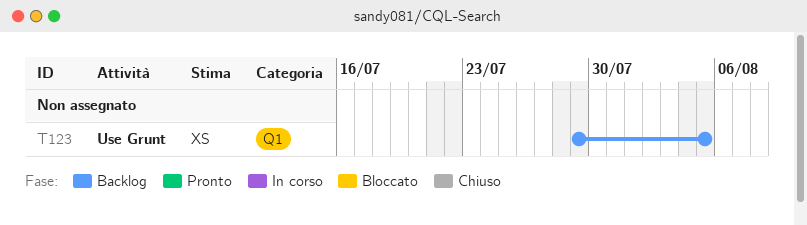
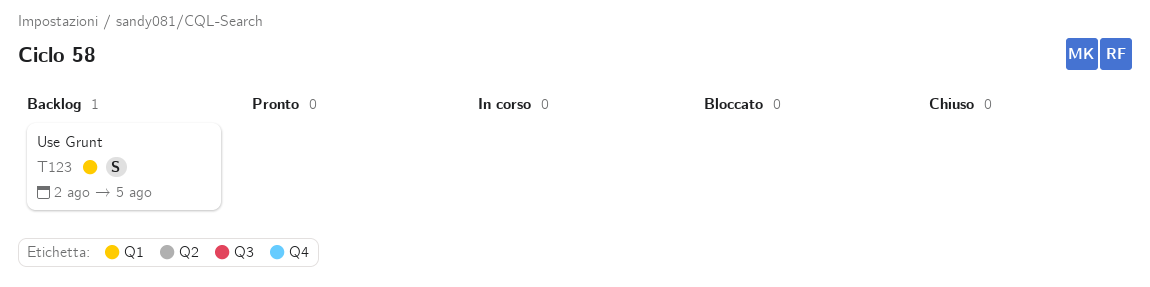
T123, estimate: XS -> S
T123, start: Jul 29 -> Aug 2

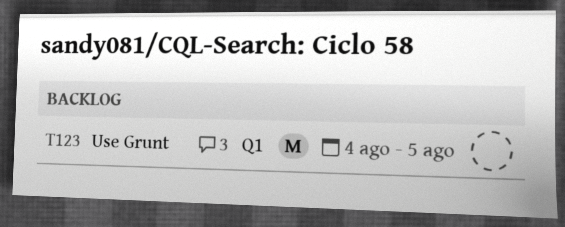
T123, estimate: S -> M
T123, start: Aug 2 -> Aug 4

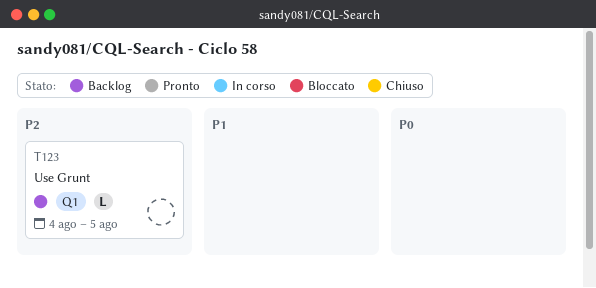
T123, estimate: M -> L

